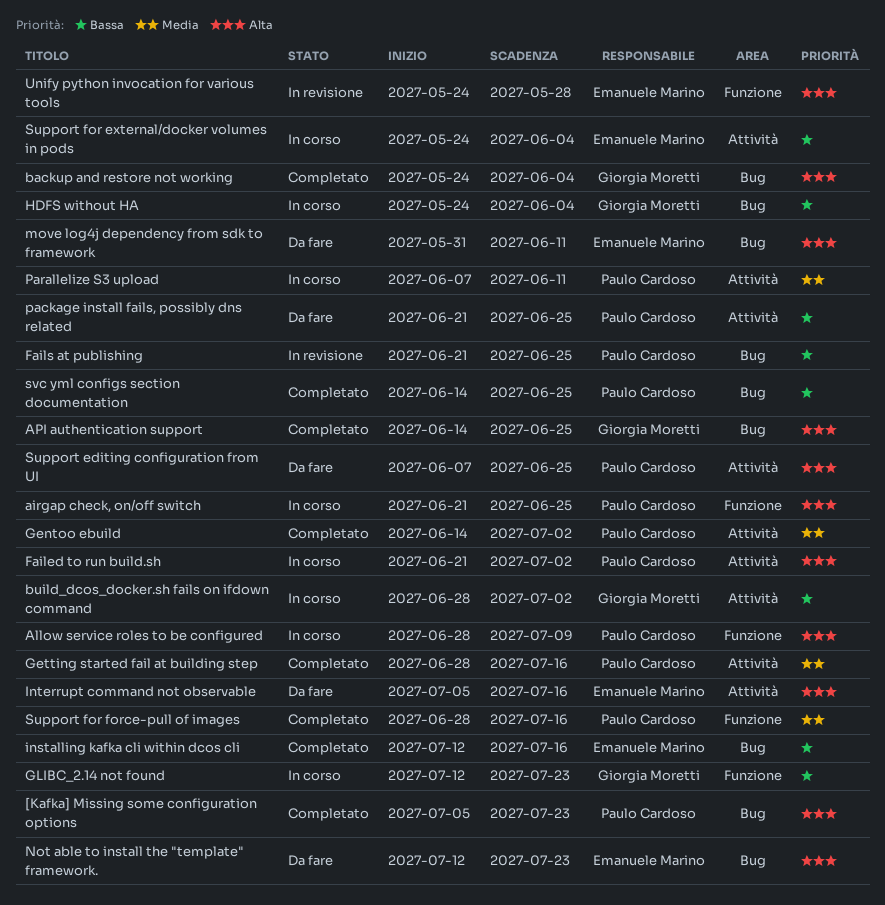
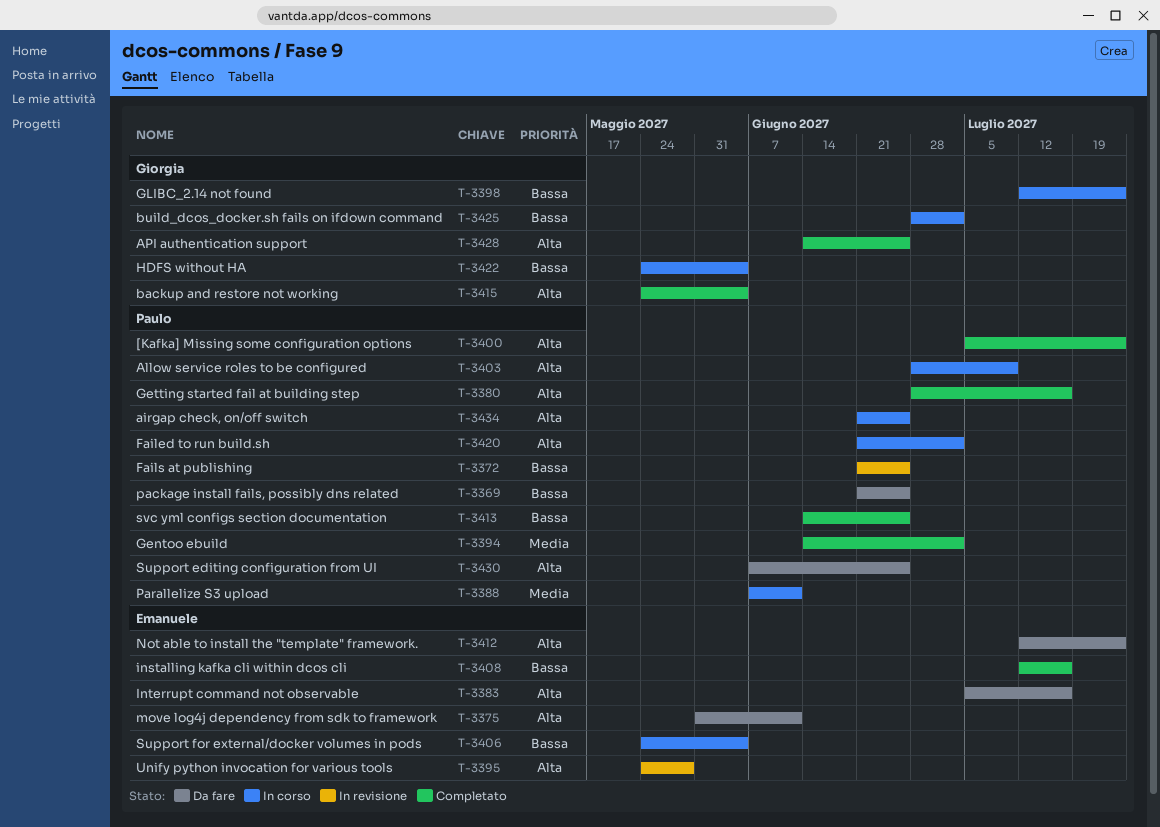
Getting started fail at building step, priority: Media -> Alta
Support for force-pull of images: present -> none

